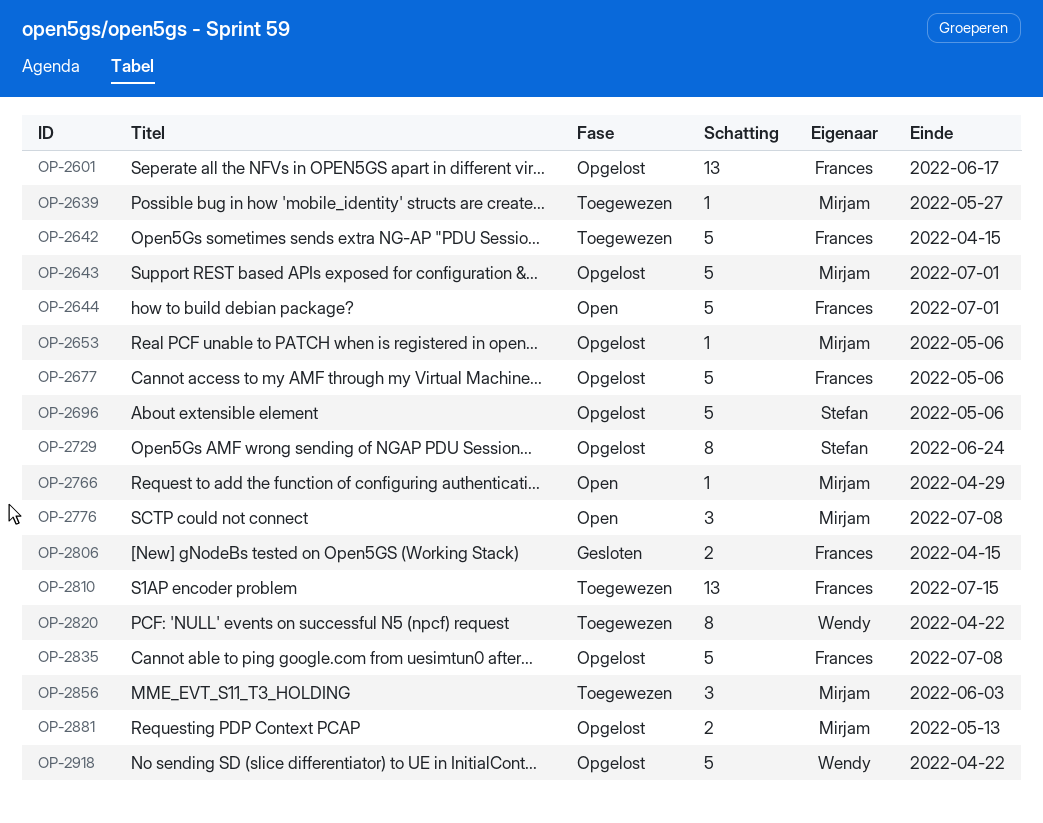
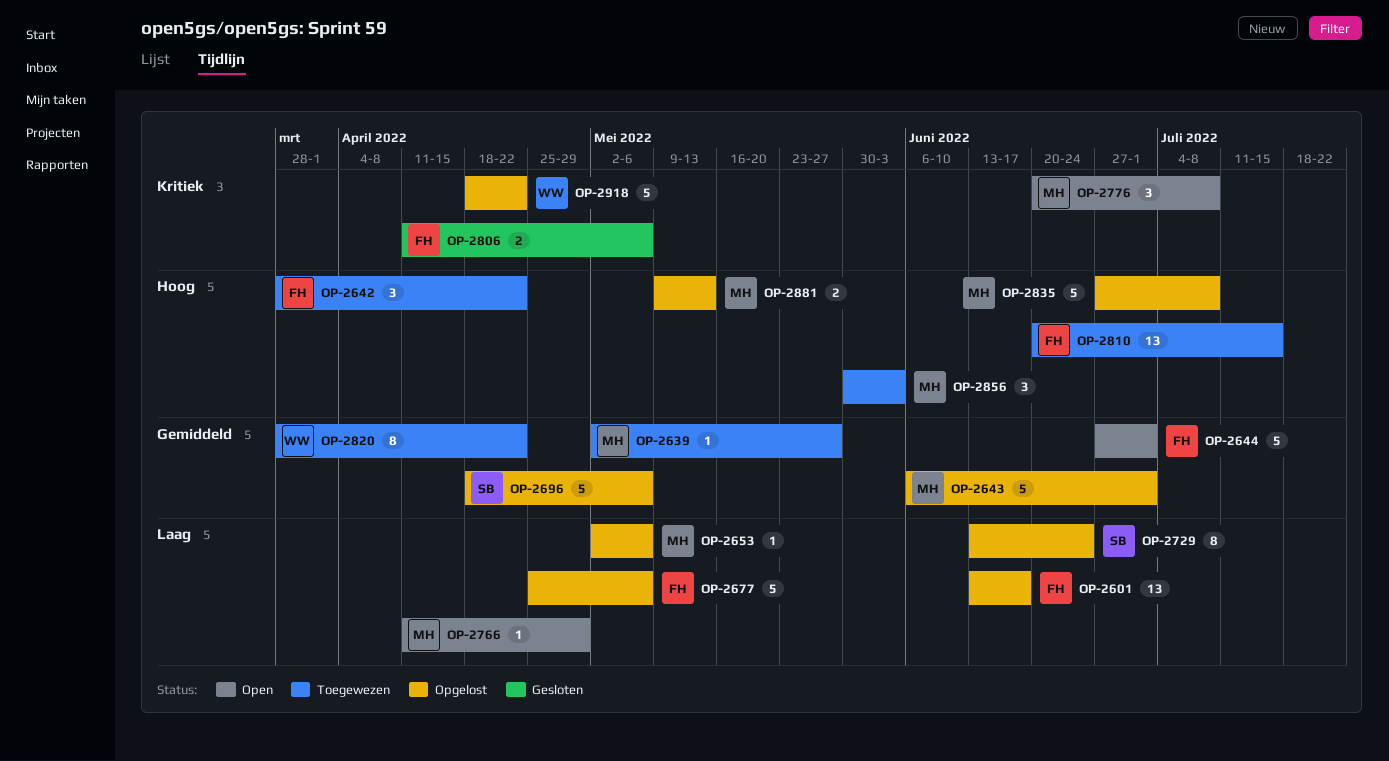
OP-2642, estimate: 5 -> 3
OP-2642, due: Apr 15 -> Apr 22
OP-2806, due: Apr 15 -> May 6
OP-2835, owner: Frances -> Mirjam

